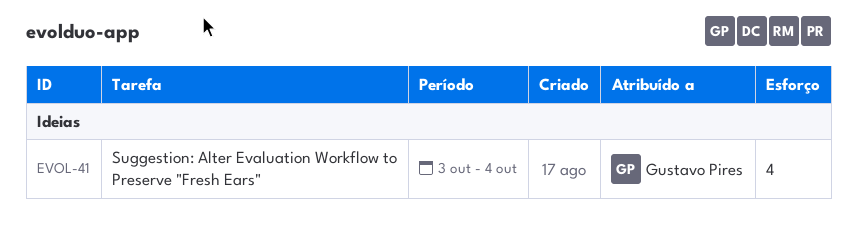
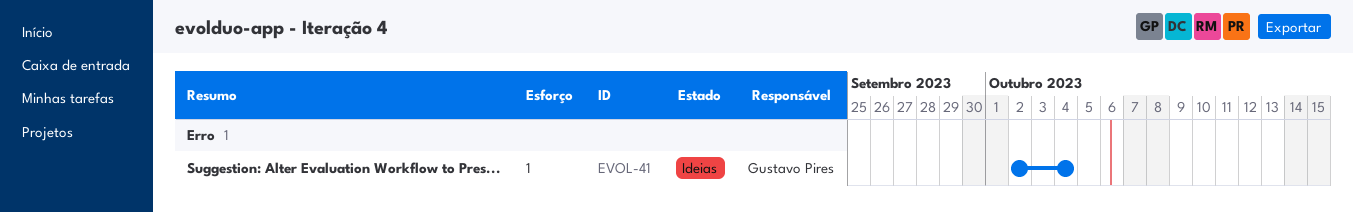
EVOL-41, estimate: 4 -> 1
EVOL-41, start: Oct 3 -> Oct 2

